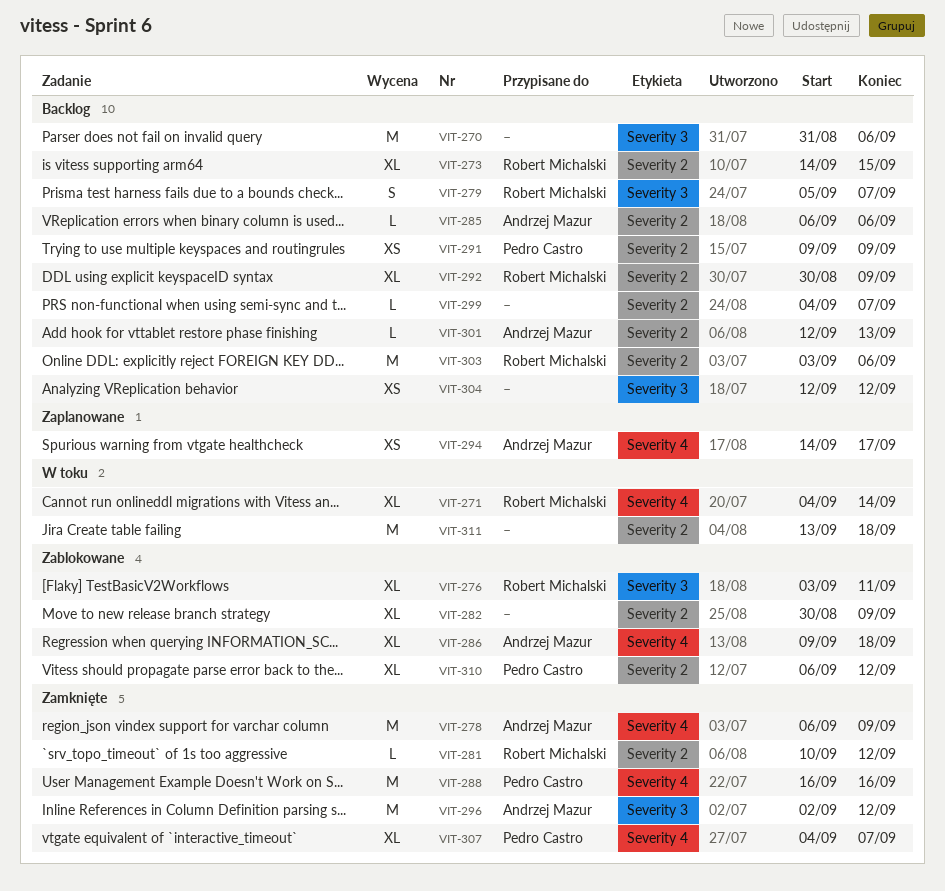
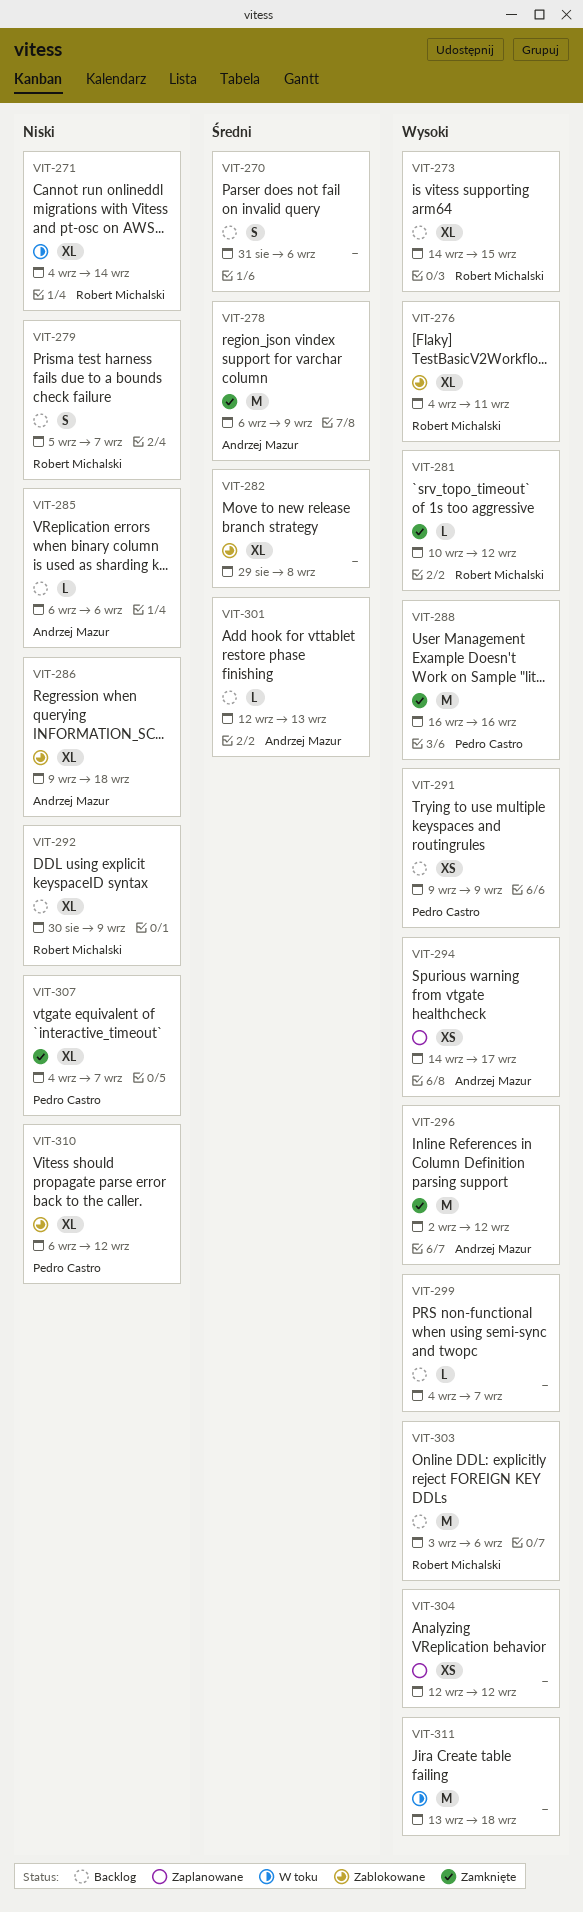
VIT-270, estimate: M -> S
VIT-276, start: Sep 3 -> Sep 4
VIT-282, start: Aug 30 -> Aug 29
VIT-282, due: Sep 9 -> Sep 8
VIT-304, status: Backlog -> Zaplanowane

